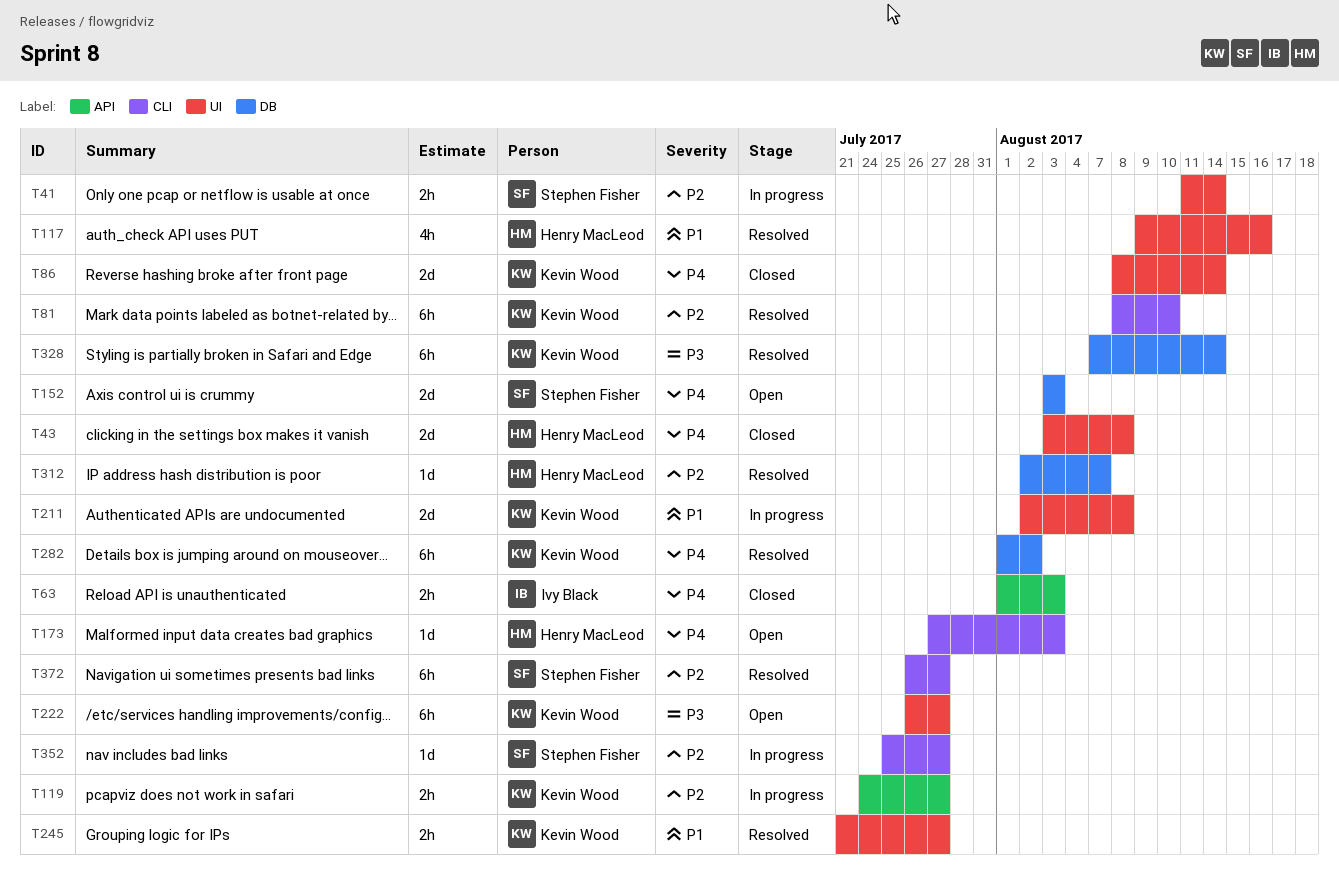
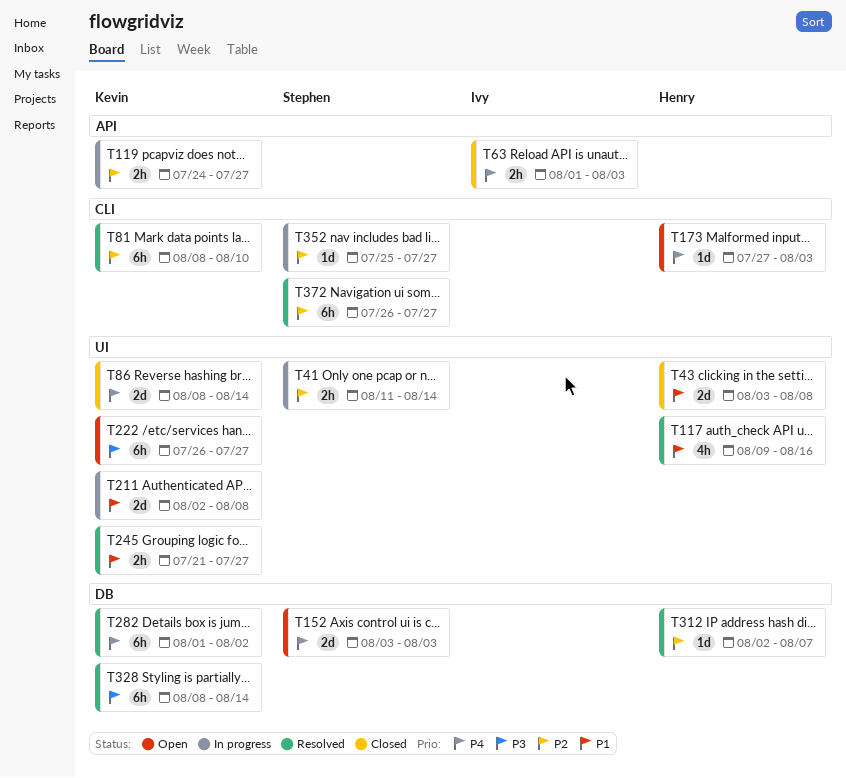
T43, priority: P4 -> P1
T328, start: Aug 7 -> Aug 8

